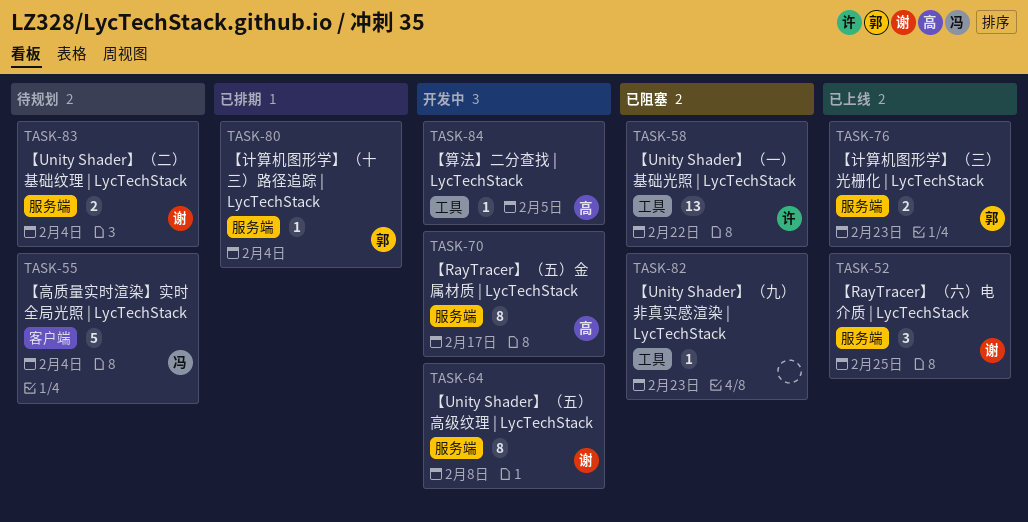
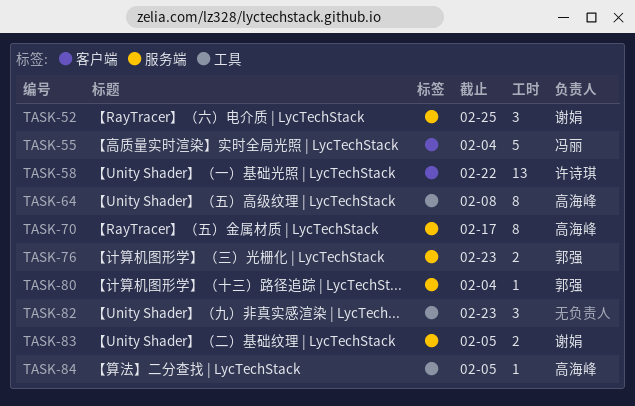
TASK-58, label: 工具 -> 客户端
TASK-64, owner: 谢娟 -> 高海峰
TASK-64, label: 服务端 -> 工具
TASK-82, estimate: 1 -> 3
TASK-83, due: Feb 4 -> Feb 5

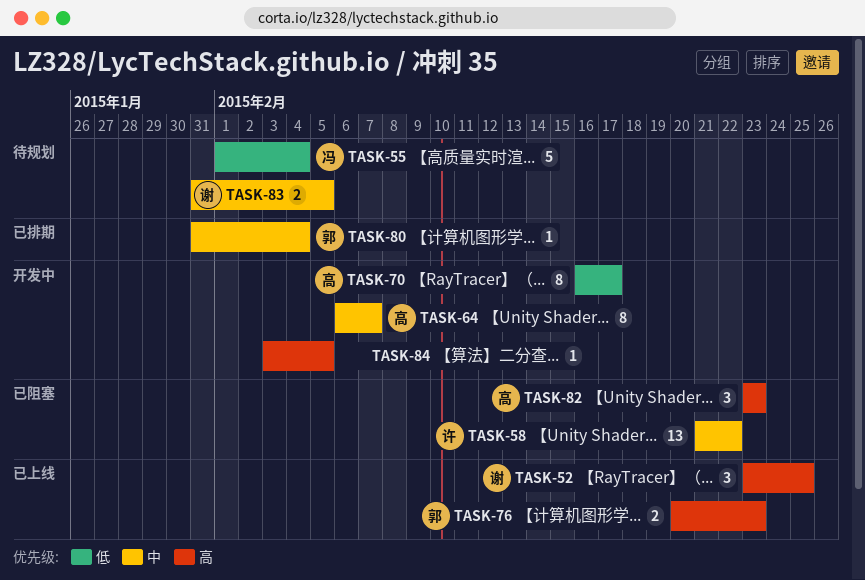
TASK-64, due: Feb 8 -> Feb 7
TASK-82, owner: none -> 高海峰
TASK-84, owner: 高海峰 -> none

